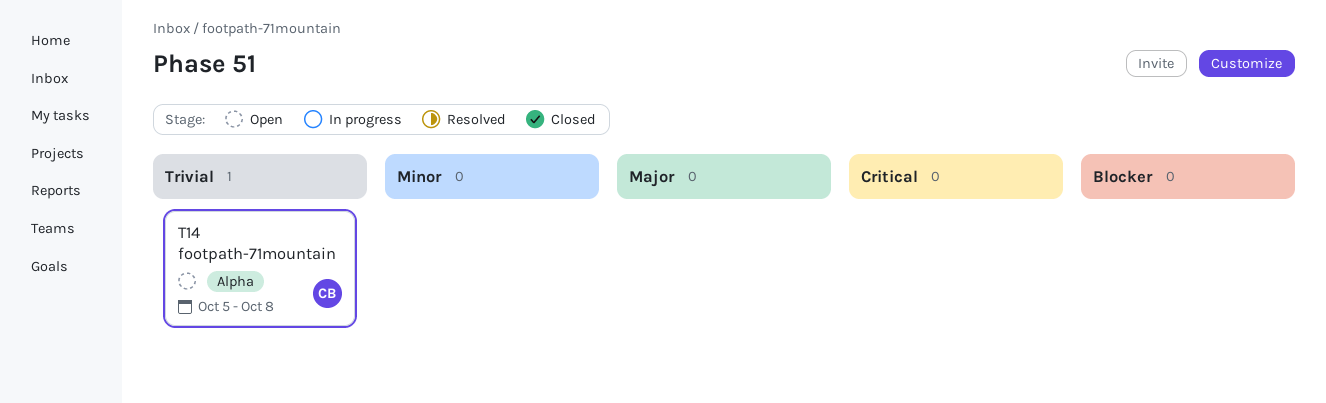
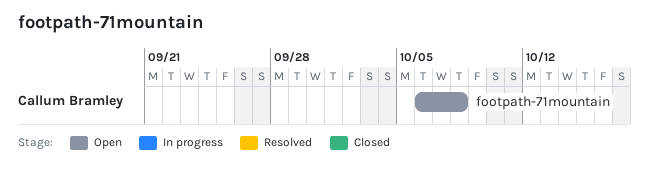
footpath-71mountain, start: Oct 5 -> Oct 6

